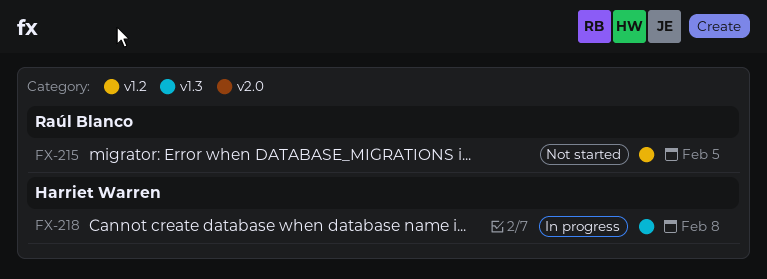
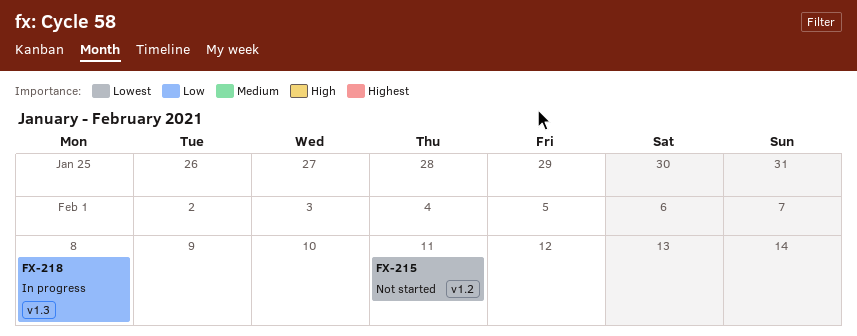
FX-215, due: Feb 5 -> Feb 11

